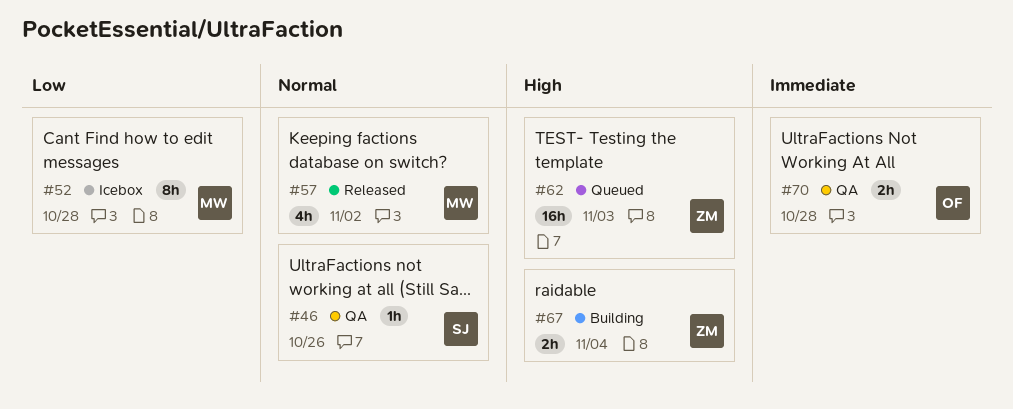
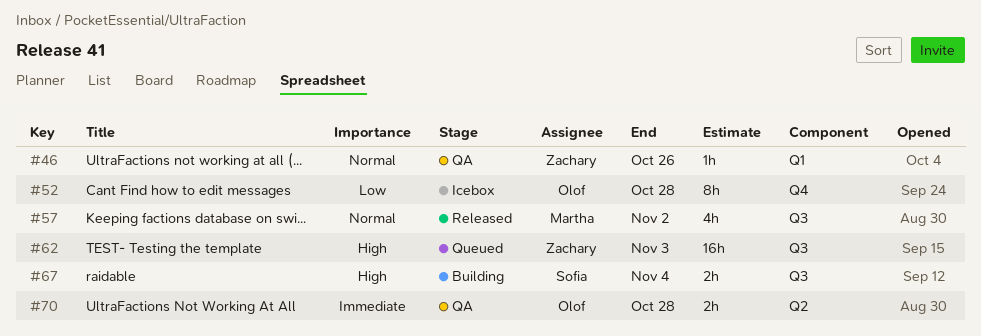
#46, owner: Sofia -> Zachary
#52, owner: Martha -> Olof
#67, owner: Zachary -> Sofia

